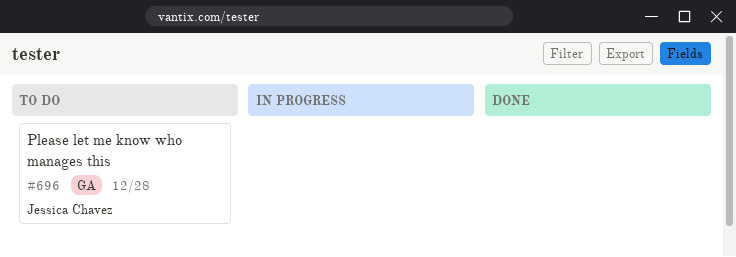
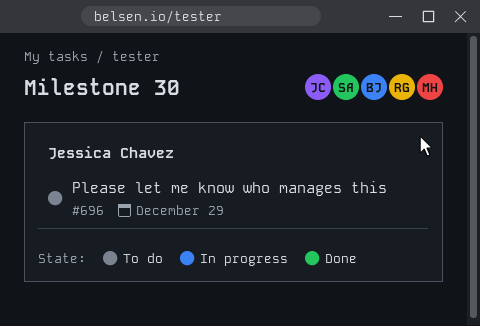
#696, due: Dec 28 -> Dec 29

